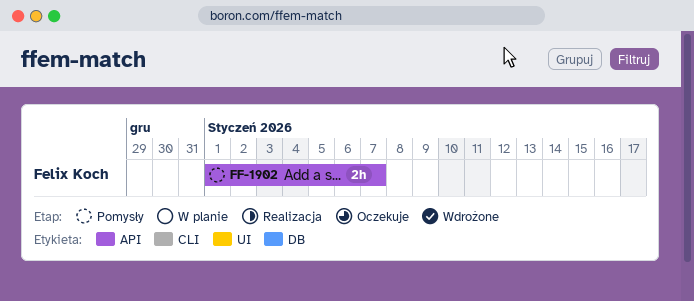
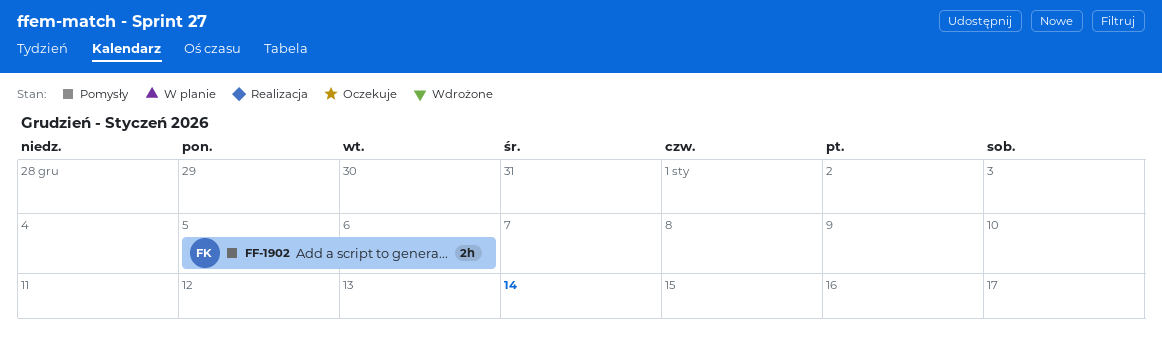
FF-1902, start: Jan 1 -> Jan 5
FF-1902, due: Jan 7 -> Jan 6

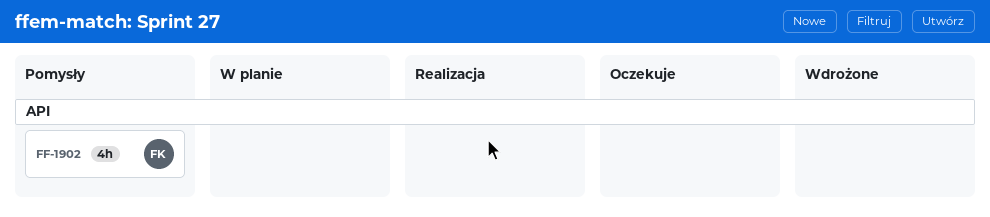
FF-1902, estimate: 2h -> 4h

